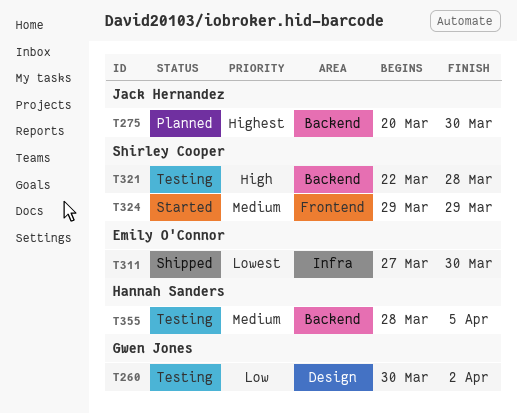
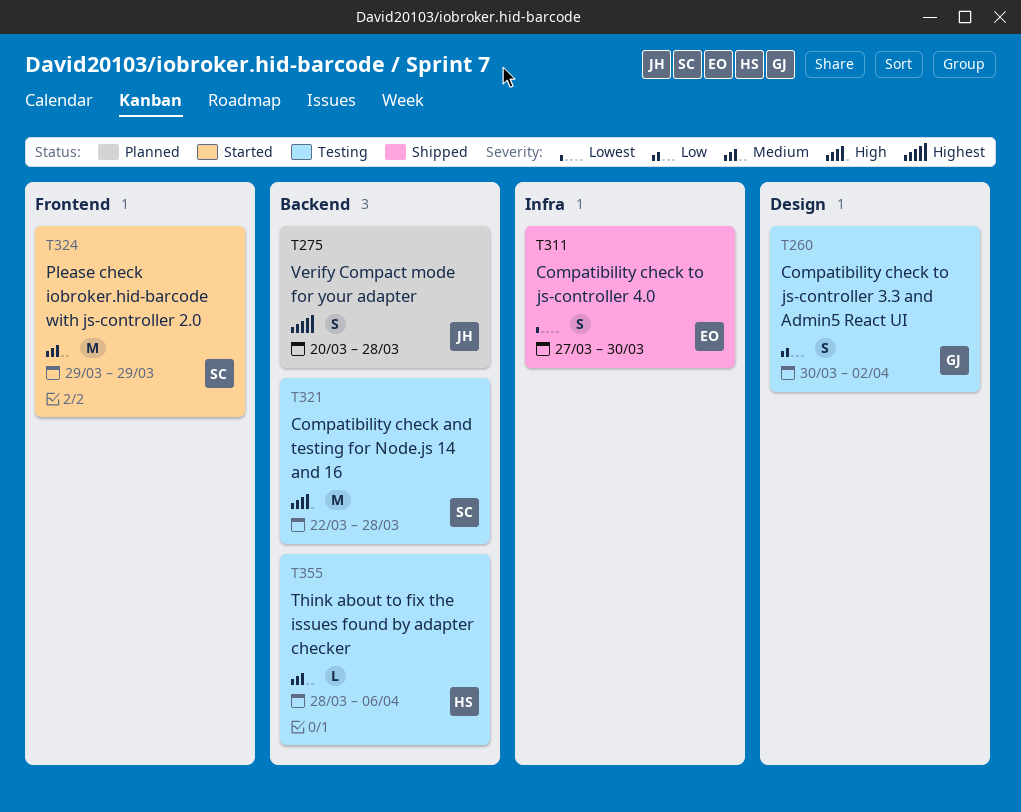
T275, due: Mar 30 -> Mar 28
T355, due: Apr 5 -> Apr 6

